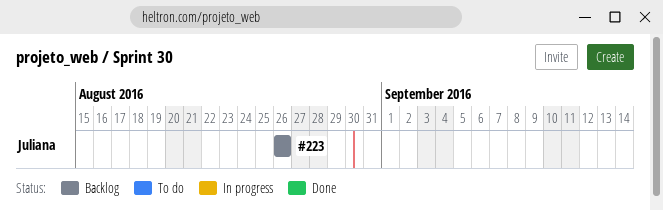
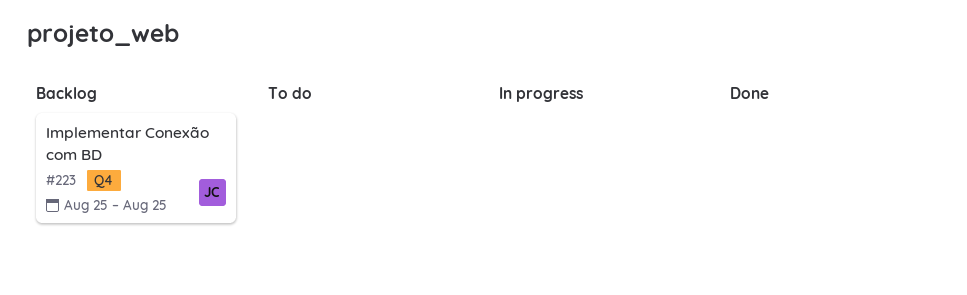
#223, start: Aug 26 -> Aug 25
#223, due: Aug 26 -> Aug 25

